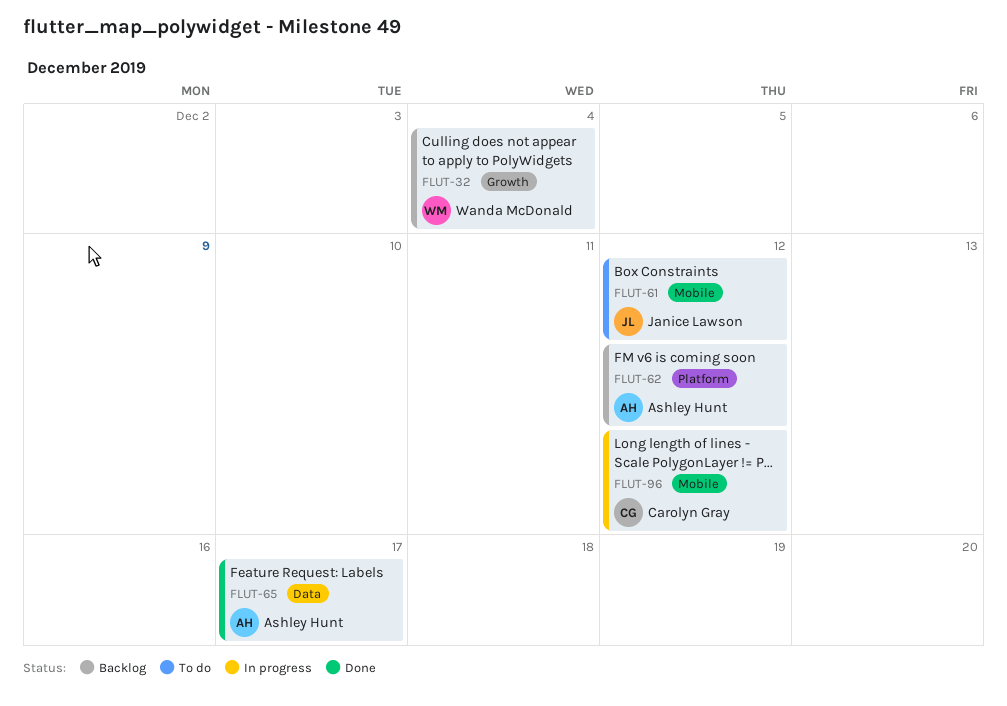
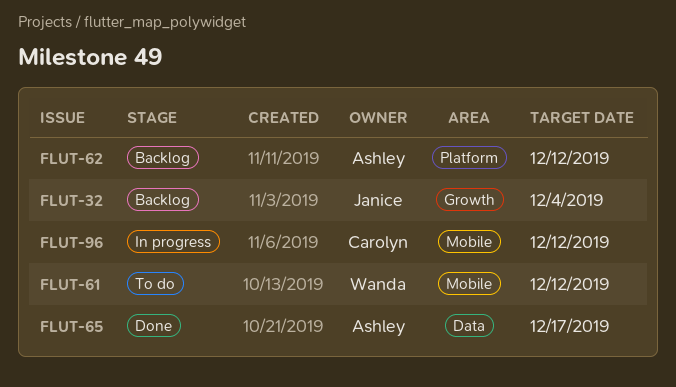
FLUT-32, owner: Wanda McDonald -> Janice Lawson
FLUT-61, owner: Janice Lawson -> Wanda McDonald

